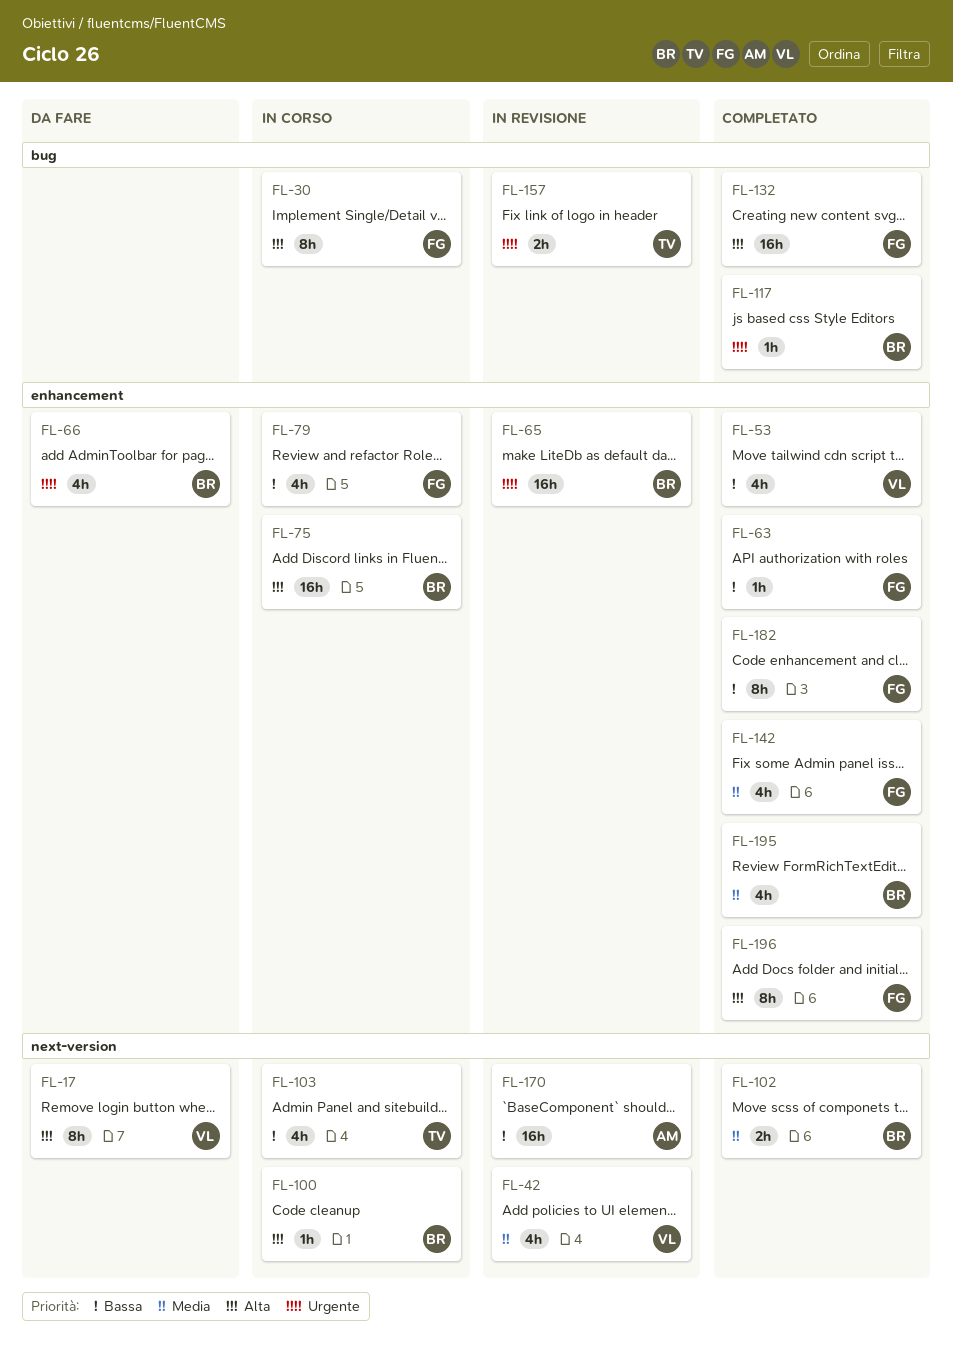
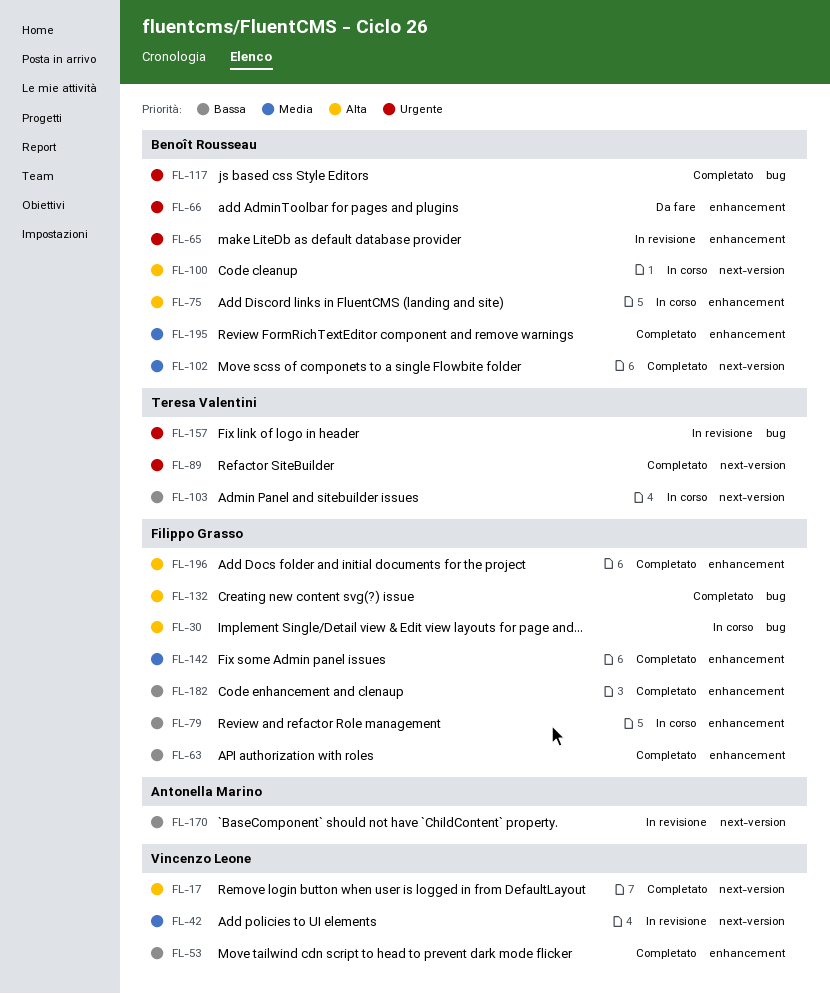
FL-17, status: Da fare -> Completato
FL-89: none -> present

